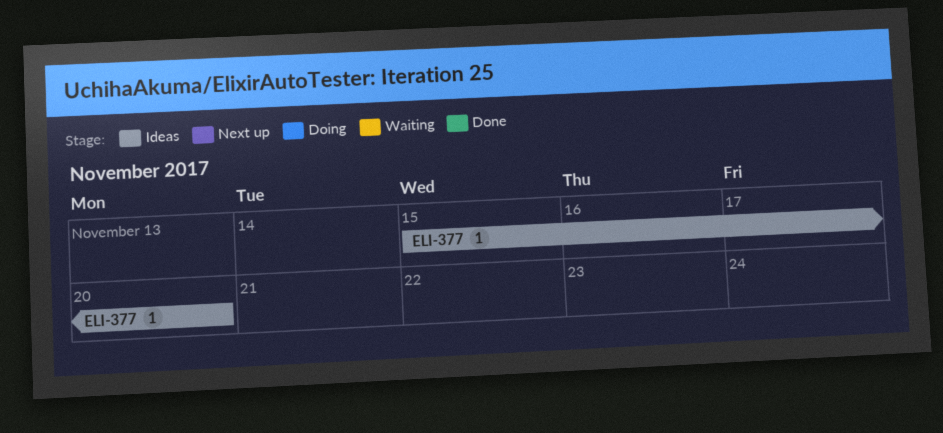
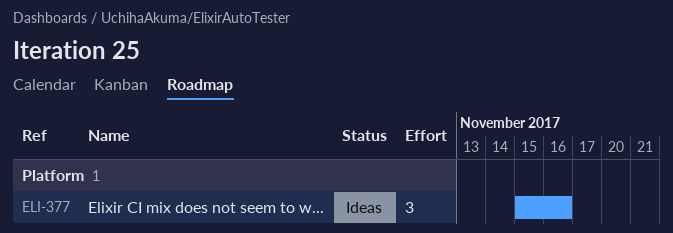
ELI-377, estimate: 1 -> 3
ELI-377, due: Nov 20 -> Nov 16

